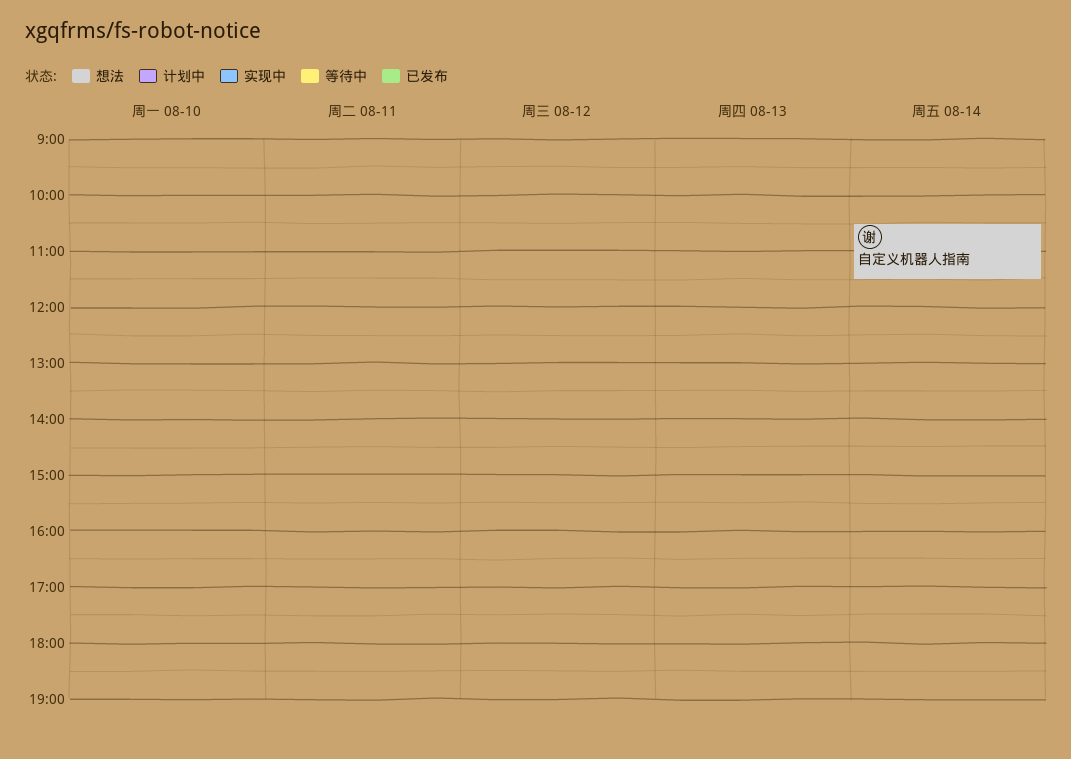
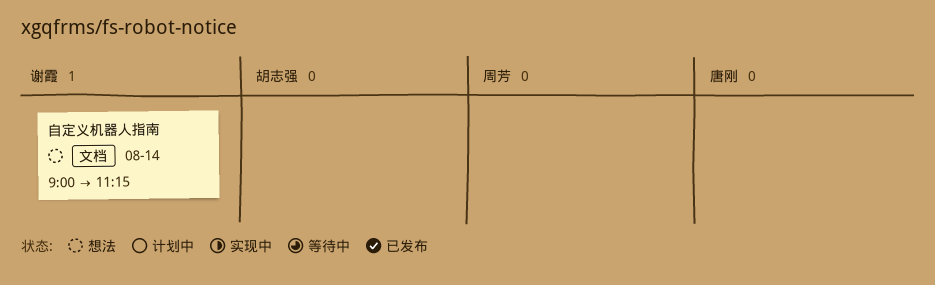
自定义机器人指南, begins: 10:30 -> 09:00
自定义机器人指南, ends: 11:30 -> 11:15

